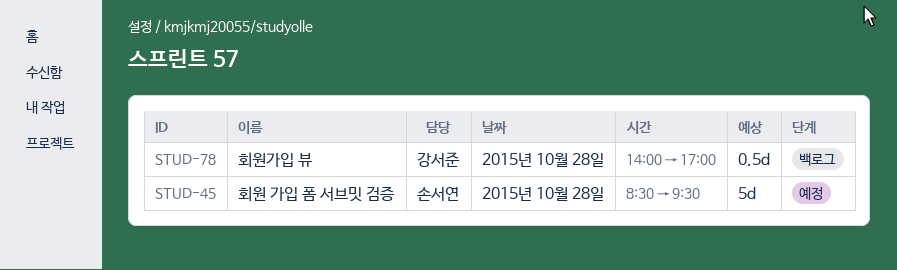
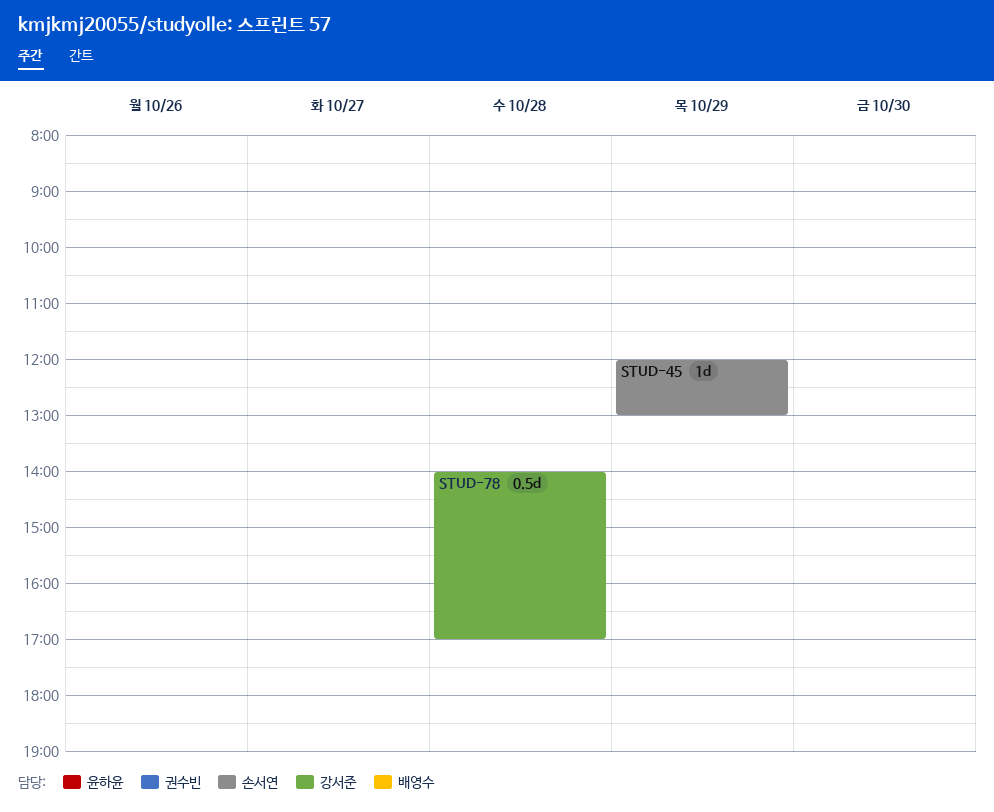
STUD-45, estimate: 5d -> 1d
STUD-45, day: Oct 28 -> Oct 29
STUD-45, begins: 08:30 -> 12:00
STUD-45, ends: 09:30 -> 13:00

